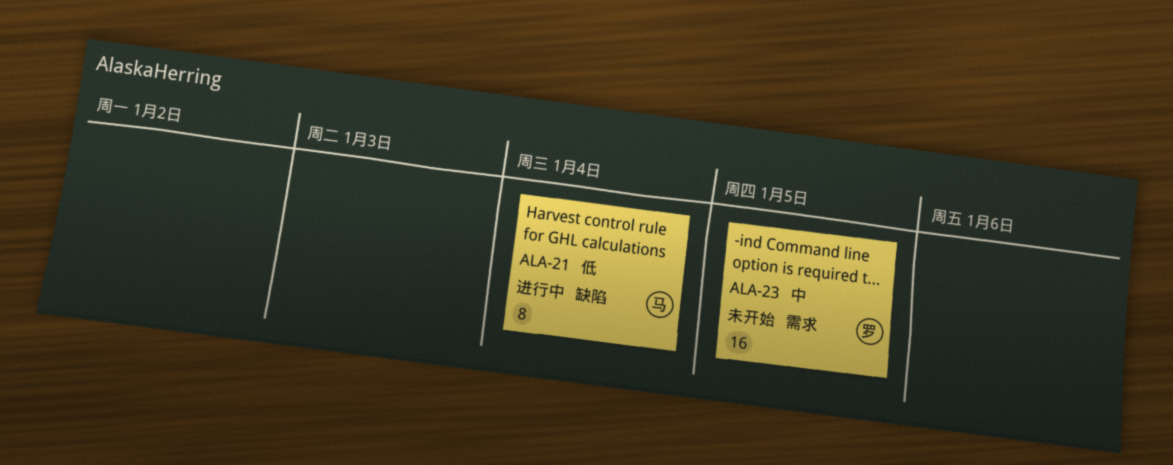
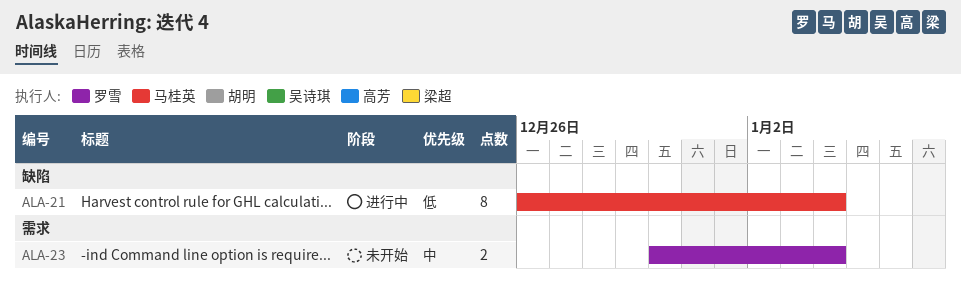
ALA-23, estimate: 16 -> 2
ALA-23, due: Jan 5 -> Jan 4

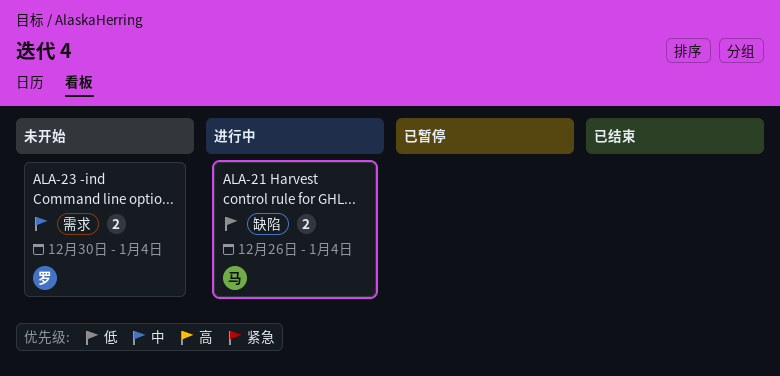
ALA-21, estimate: 8 -> 2

